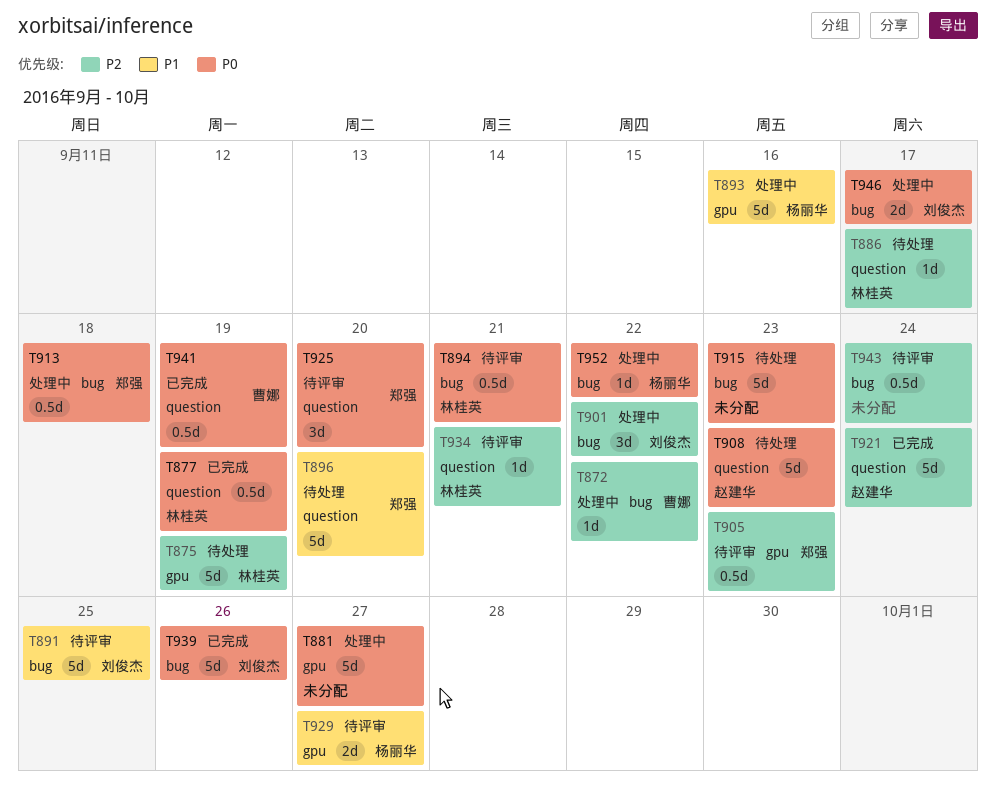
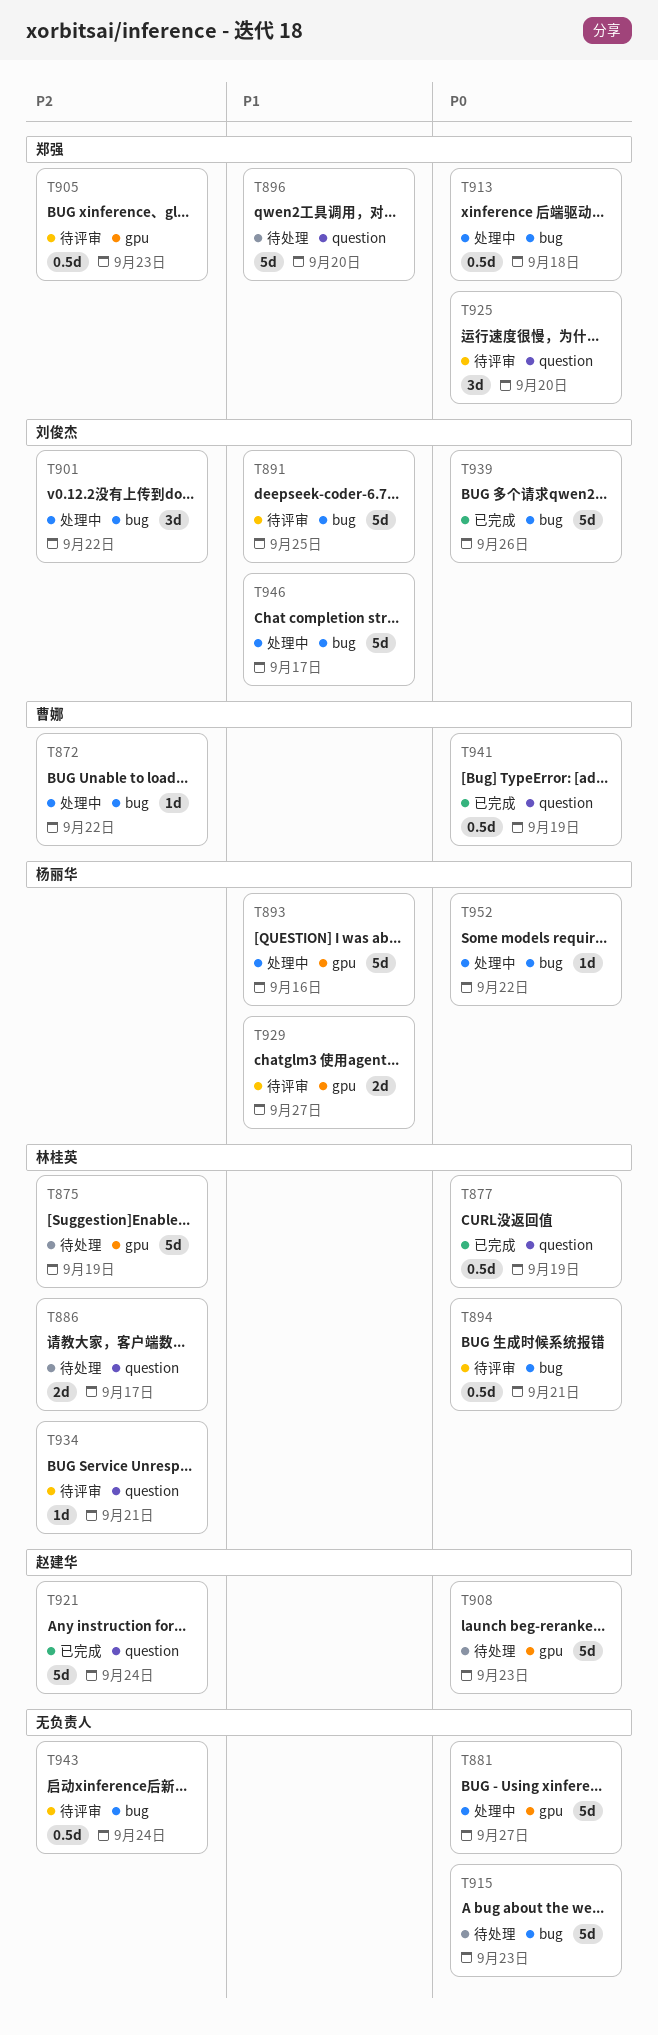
T886, estimate: 1d -> 2d
T908, label: question -> gpu
T946, priority: P0 -> P1
T946, estimate: 2d -> 5d

